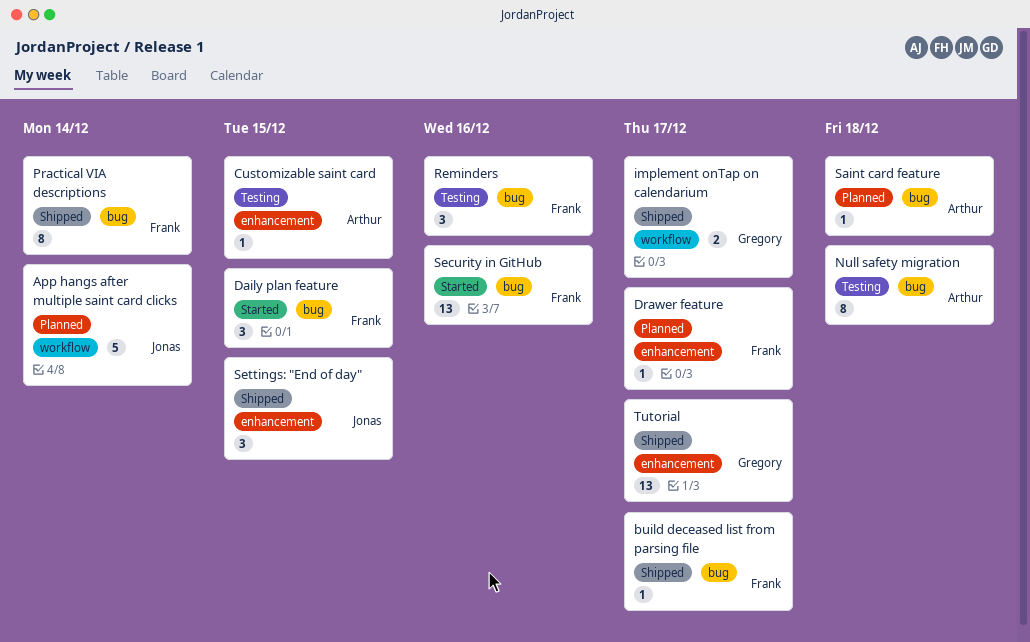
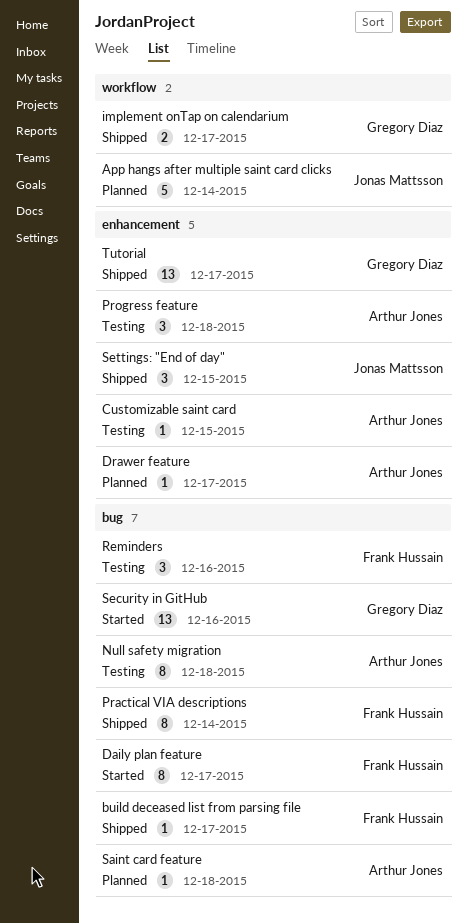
Daily plan feature, estimate: 3 -> 8
Daily plan feature, due: Dec 15 -> Dec 17
Drawer feature, owner: Frank Hussain -> Arthur Jones
Progress feature: none -> present
Security in GitHub, owner: Frank Hussain -> Gregory Diaz

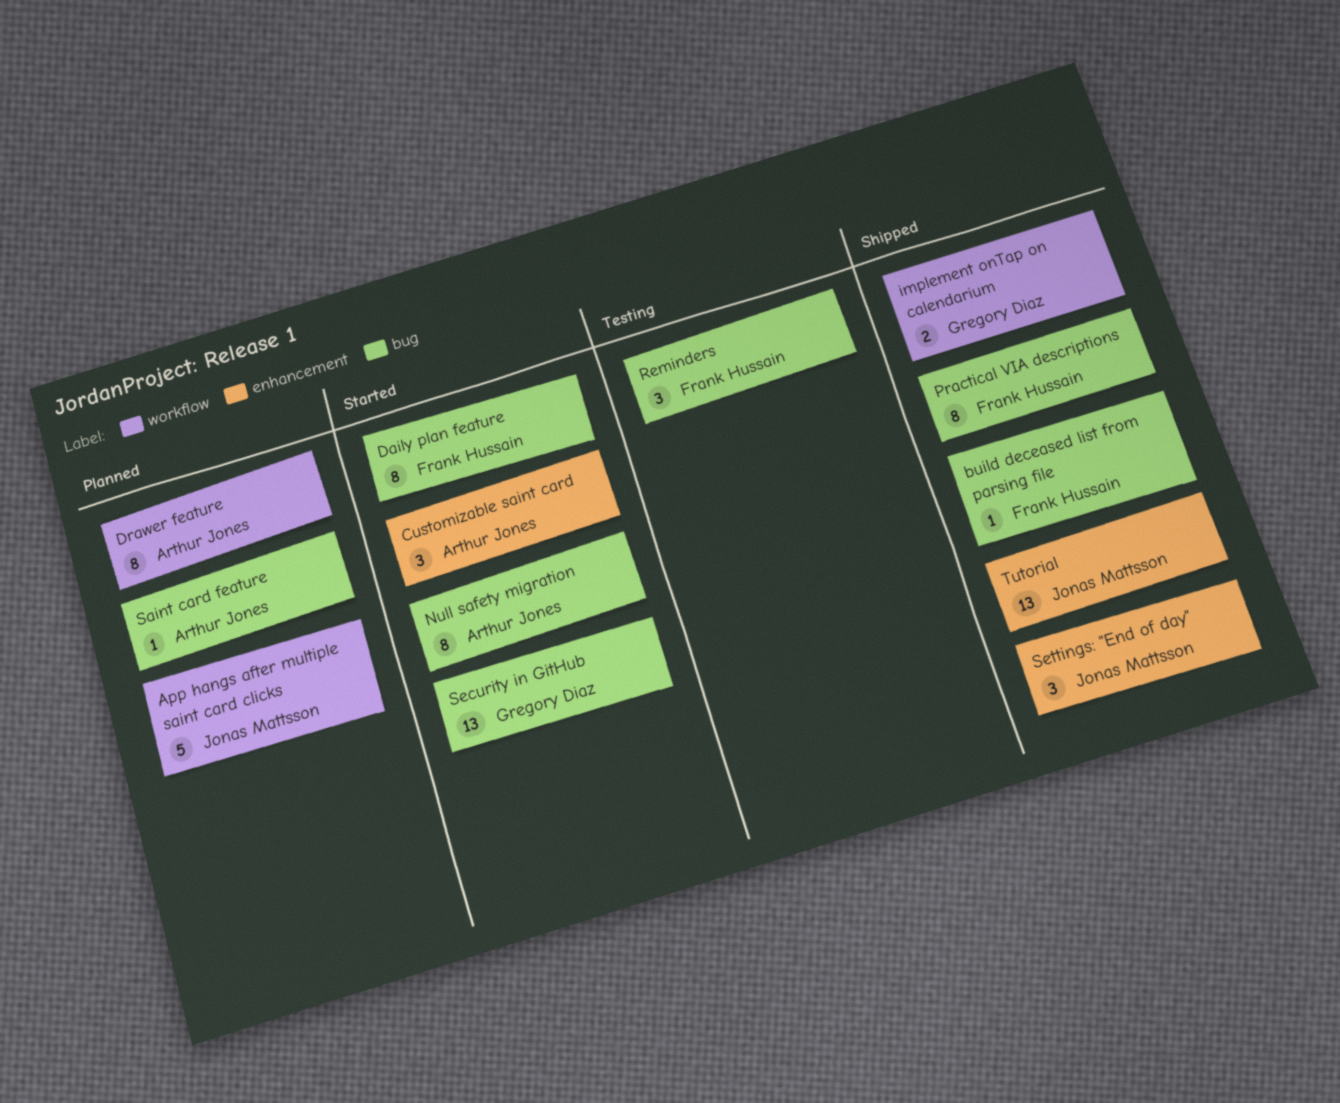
Customizable saint card, status: Testing -> Started
Customizable saint card, estimate: 1 -> 3
Drawer feature, label: enhancement -> workflow
Drawer feature, estimate: 1 -> 8
Null safety migration, status: Testing -> Started
Progress feature: present -> none
Tutorial, owner: Gregory Diaz -> Jonas Mattsson

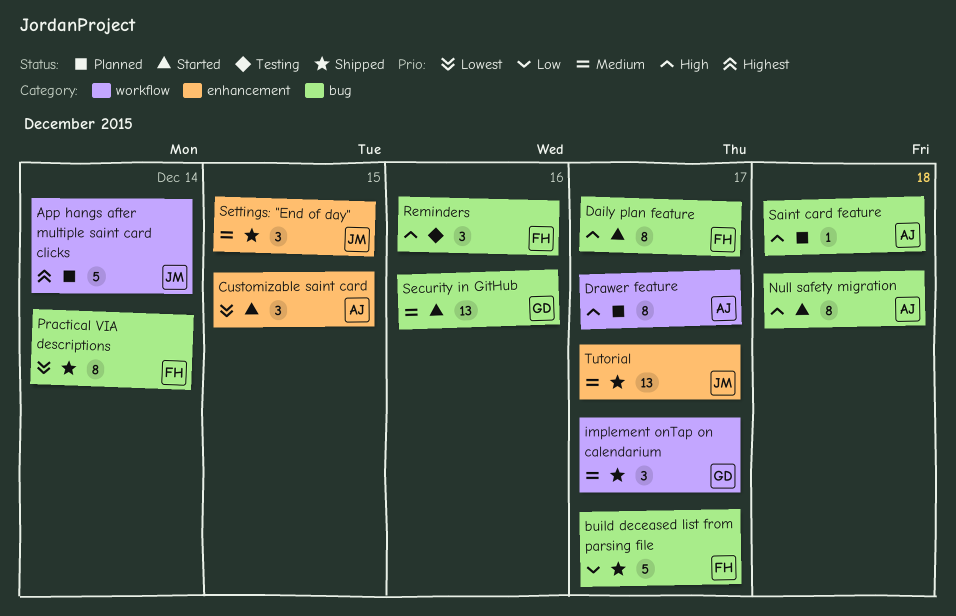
build deceased list from parsing file, estimate: 1 -> 5
implement onTap on calendarium, estimate: 2 -> 3

